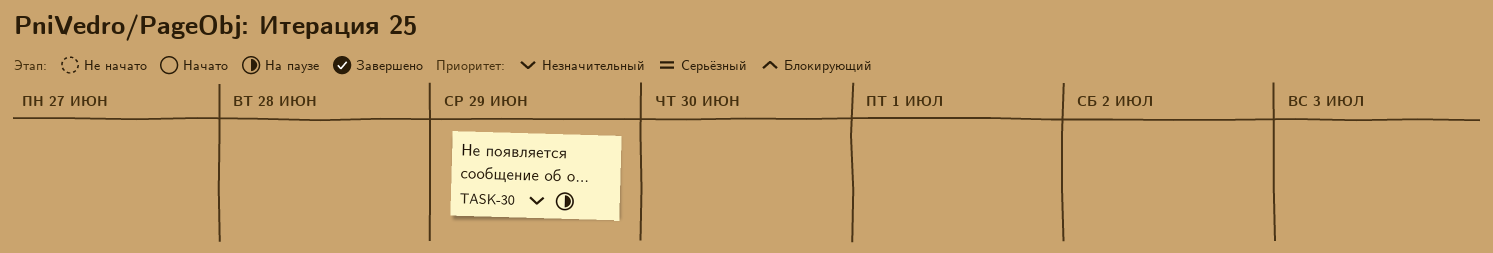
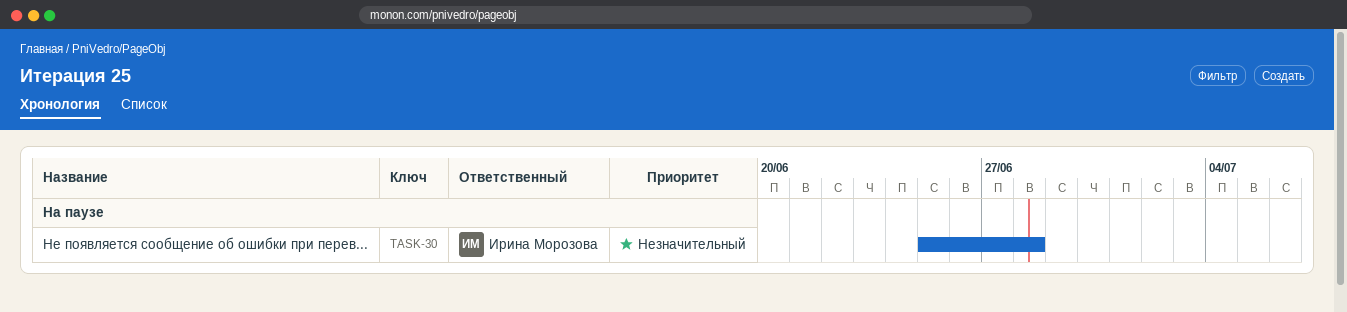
TASK-30, due: Jun 29 -> Jun 28

